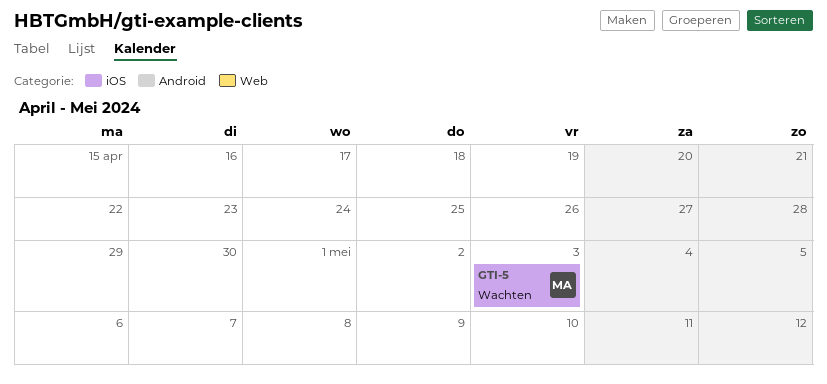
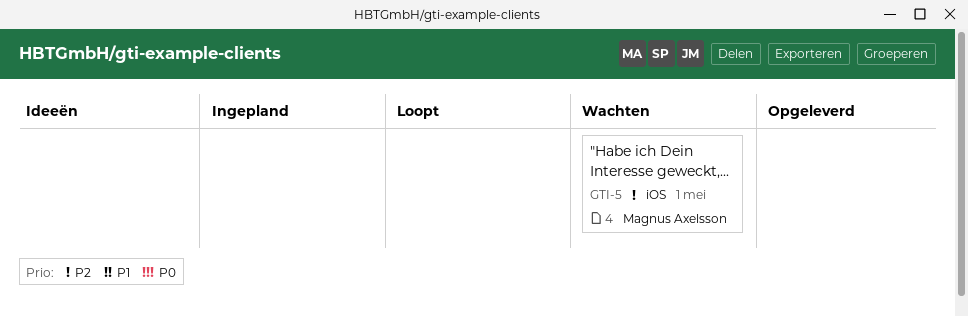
GTI-5, due: May 3 -> May 1

